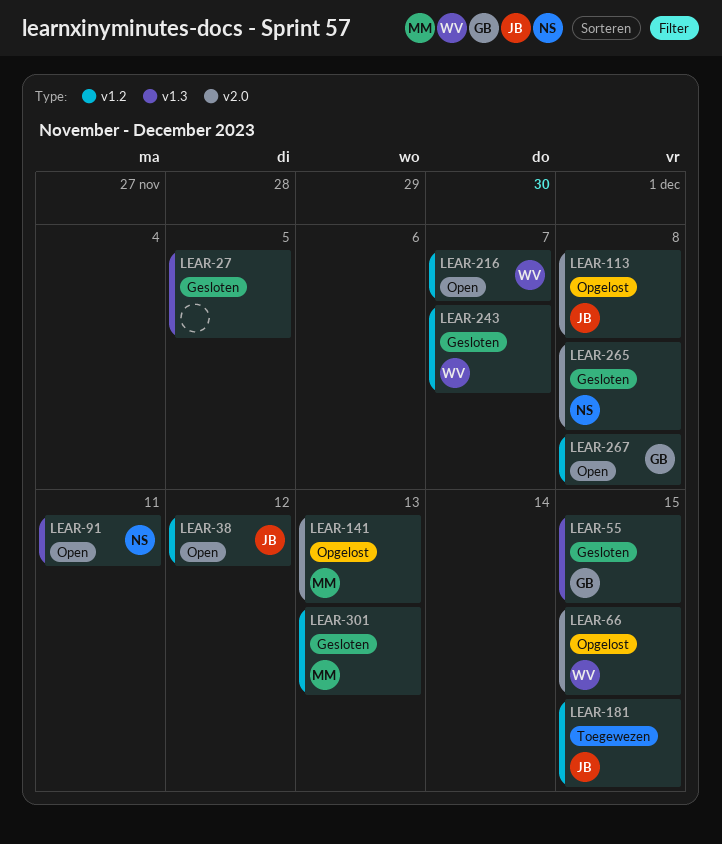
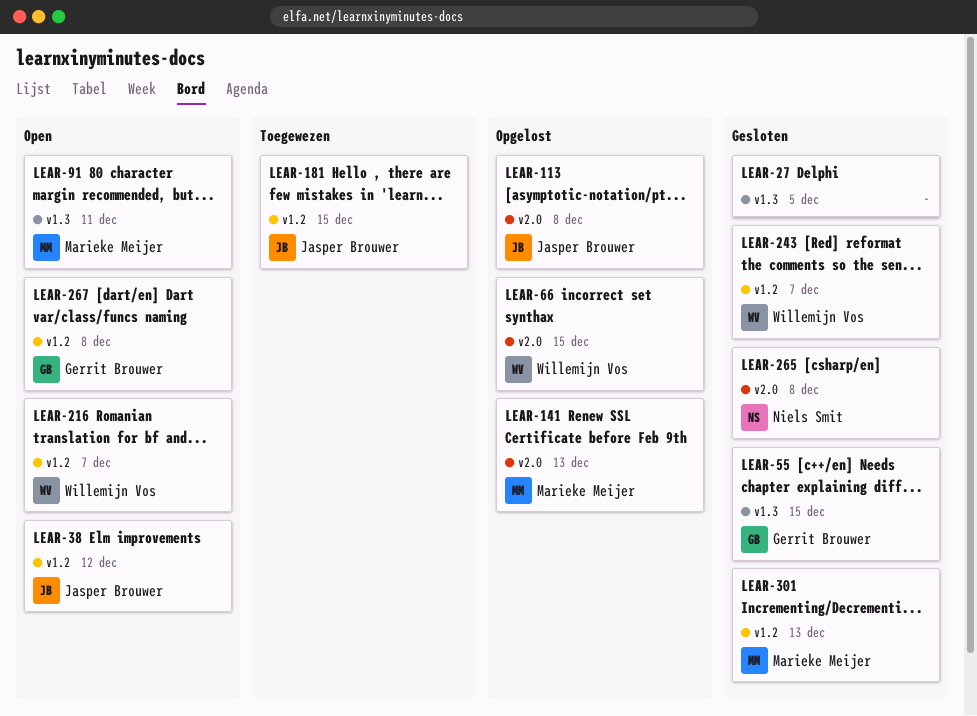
LEAR-91, owner: Niels Smit -> Marieke Meijer

